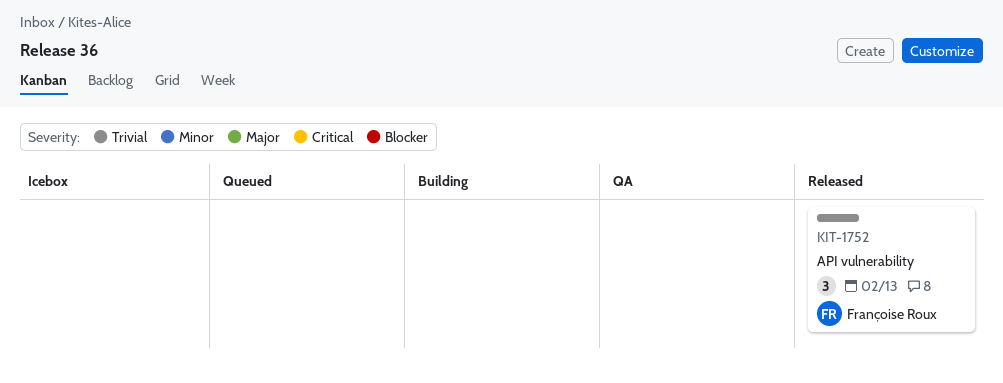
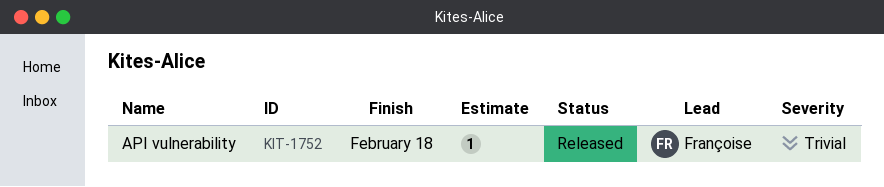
KIT-1752, estimate: 3 -> 1
KIT-1752, due: Feb 13 -> Feb 18

